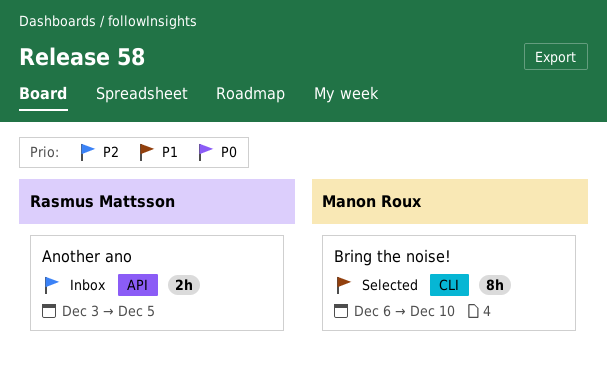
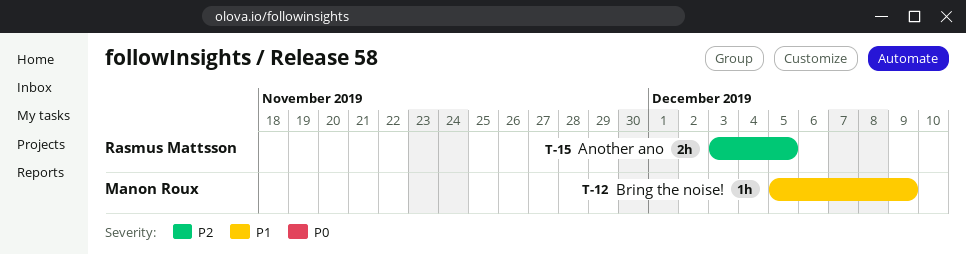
Bring the noise!, estimate: 8h -> 1h
Bring the noise!, start: Dec 6 -> Dec 5
Bring the noise!, due: Dec 10 -> Dec 9

